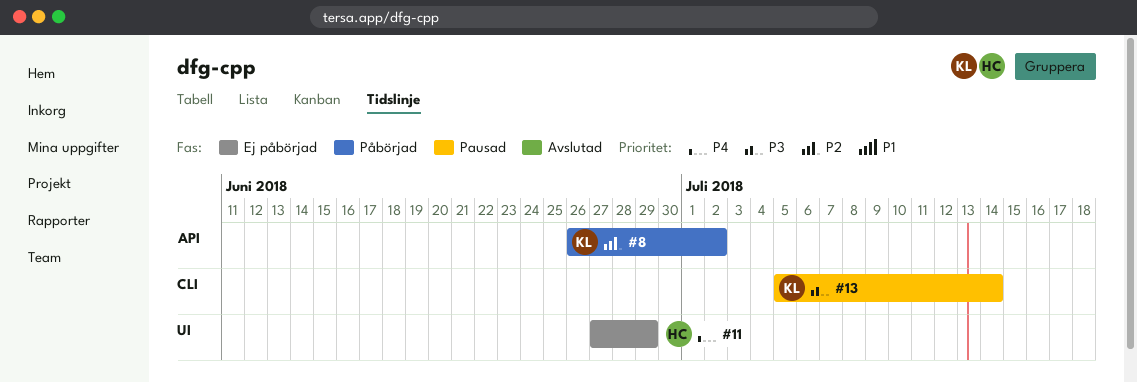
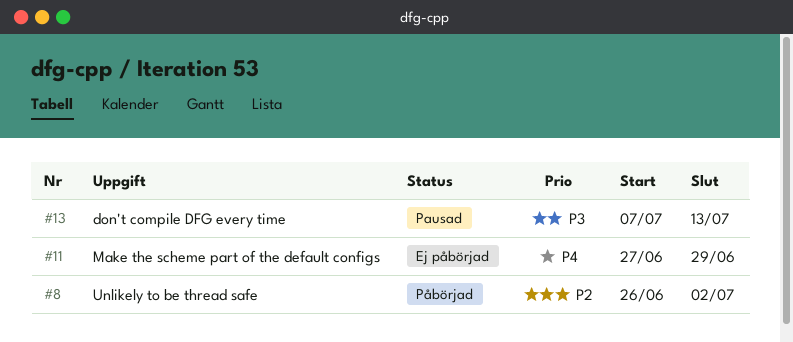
#13, start: Jul 5 -> Jul 7
#13, due: Jul 14 -> Jul 13

